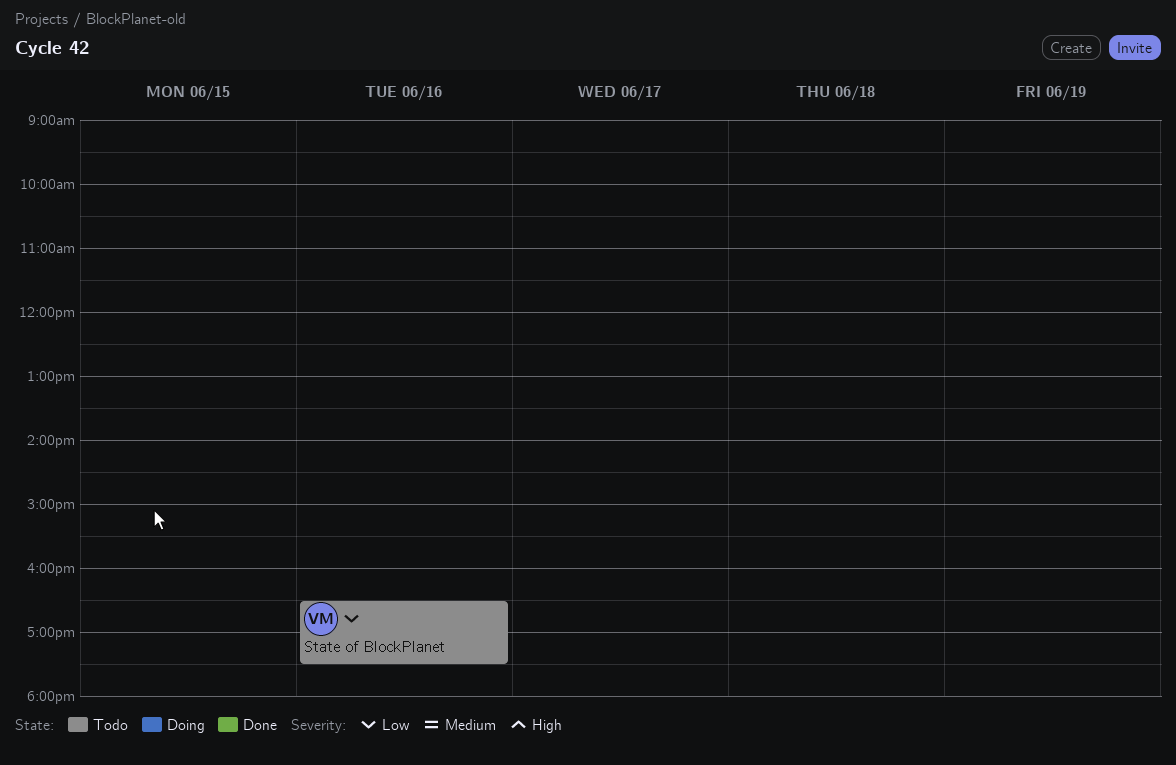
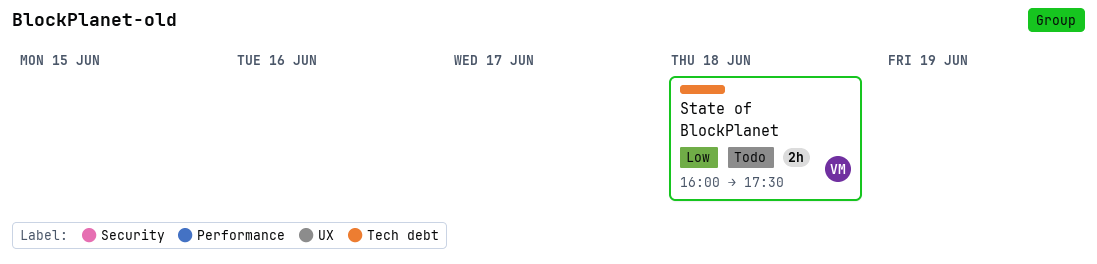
State of BlockPlanet, day: Jun 16 -> Jun 18
State of BlockPlanet, begins: 16:30 -> 16:00

